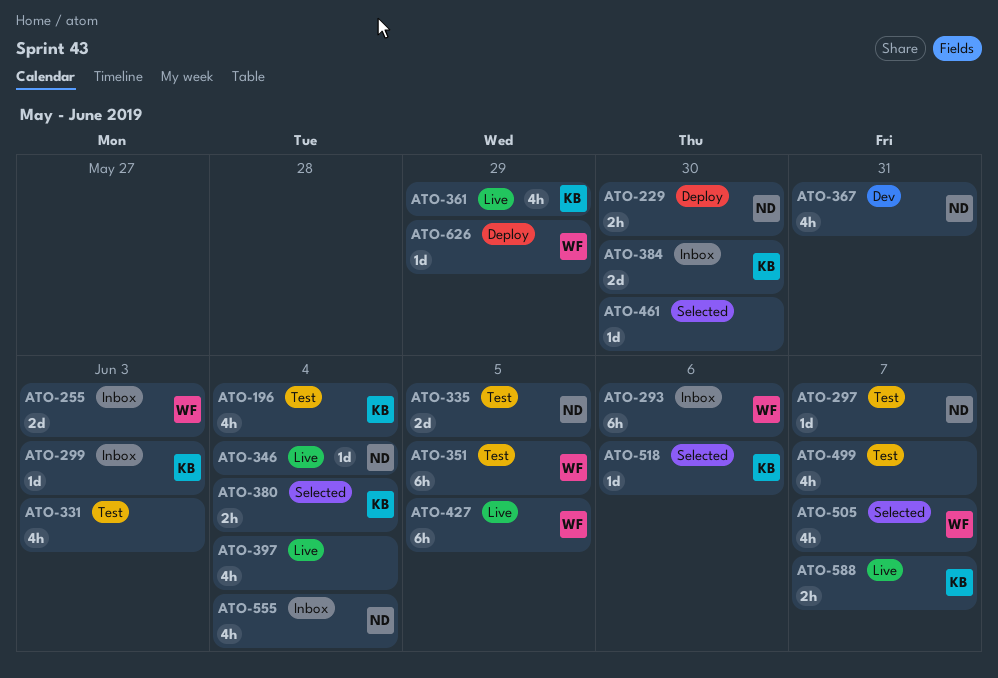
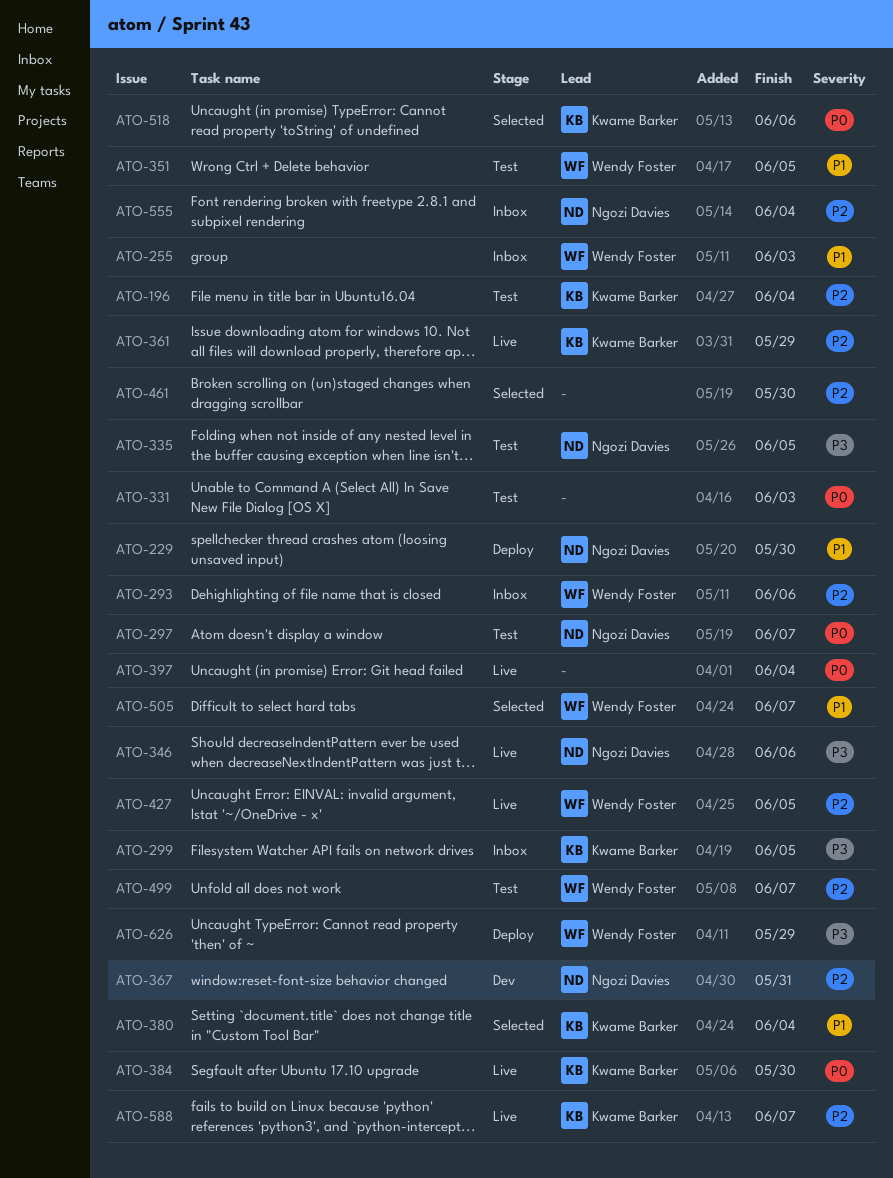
ATO-299, due: Jun 3 -> Jun 5
ATO-346, due: Jun 4 -> Jun 6
ATO-384, status: Inbox -> Live
ATO-499, owner: none -> Wendy Foster

